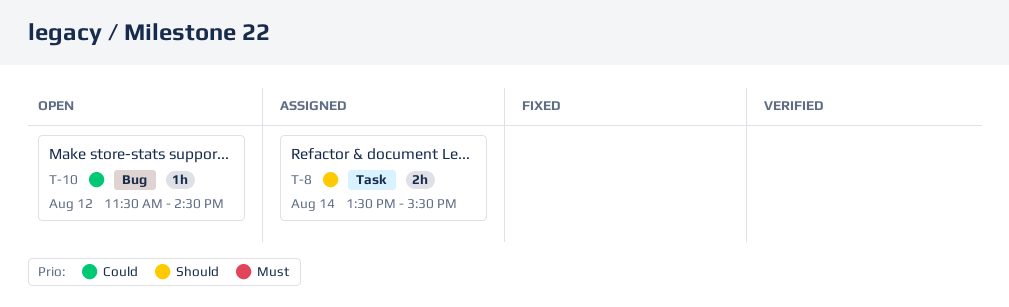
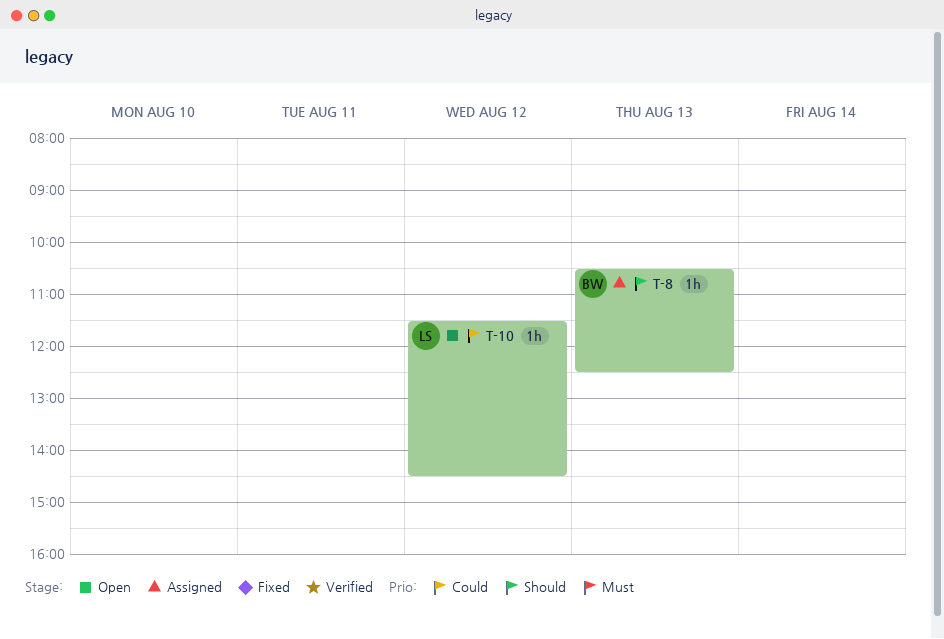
T-8, estimate: 2h -> 1h
T-8, day: Aug 14 -> Aug 13
T-8, begins: 13:30 -> 10:30
T-8, ends: 15:30 -> 12:30

